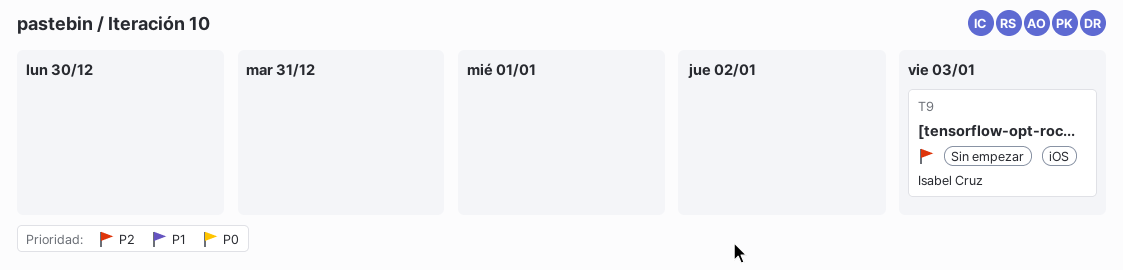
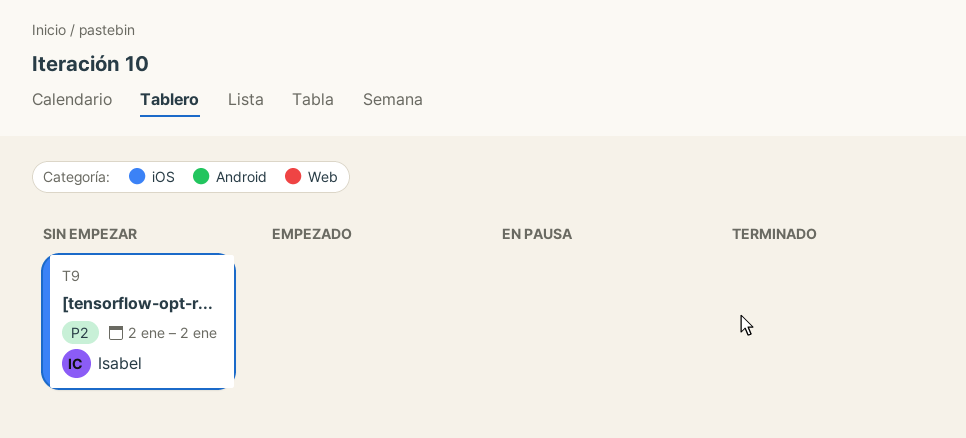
T9, due: Jan 3 -> Jan 2

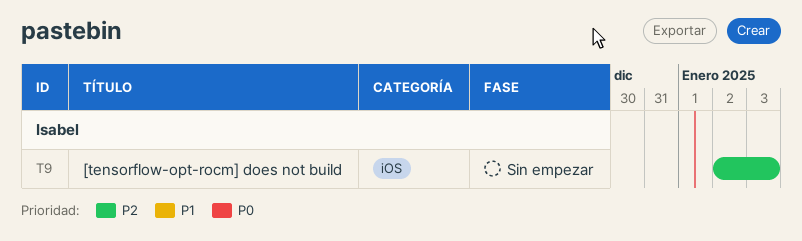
T9, due: Jan 2 -> Jan 3

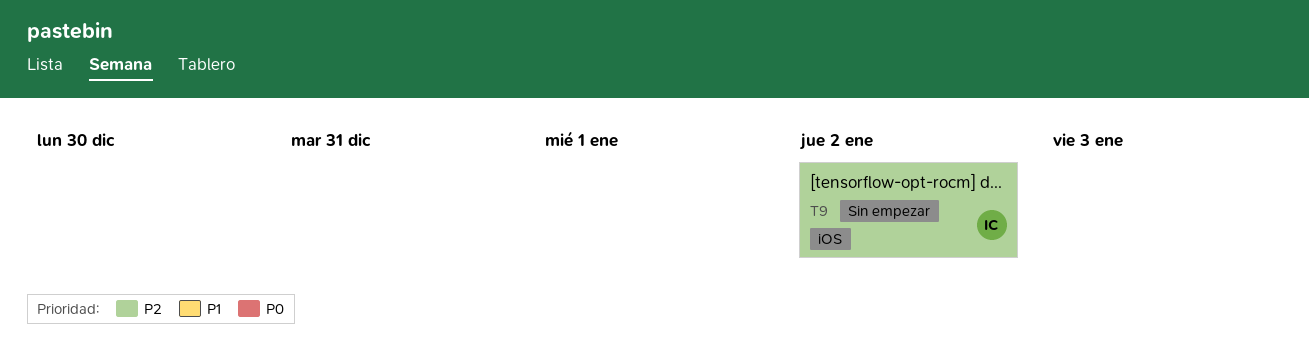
T9, due: Jan 3 -> Jan 2

